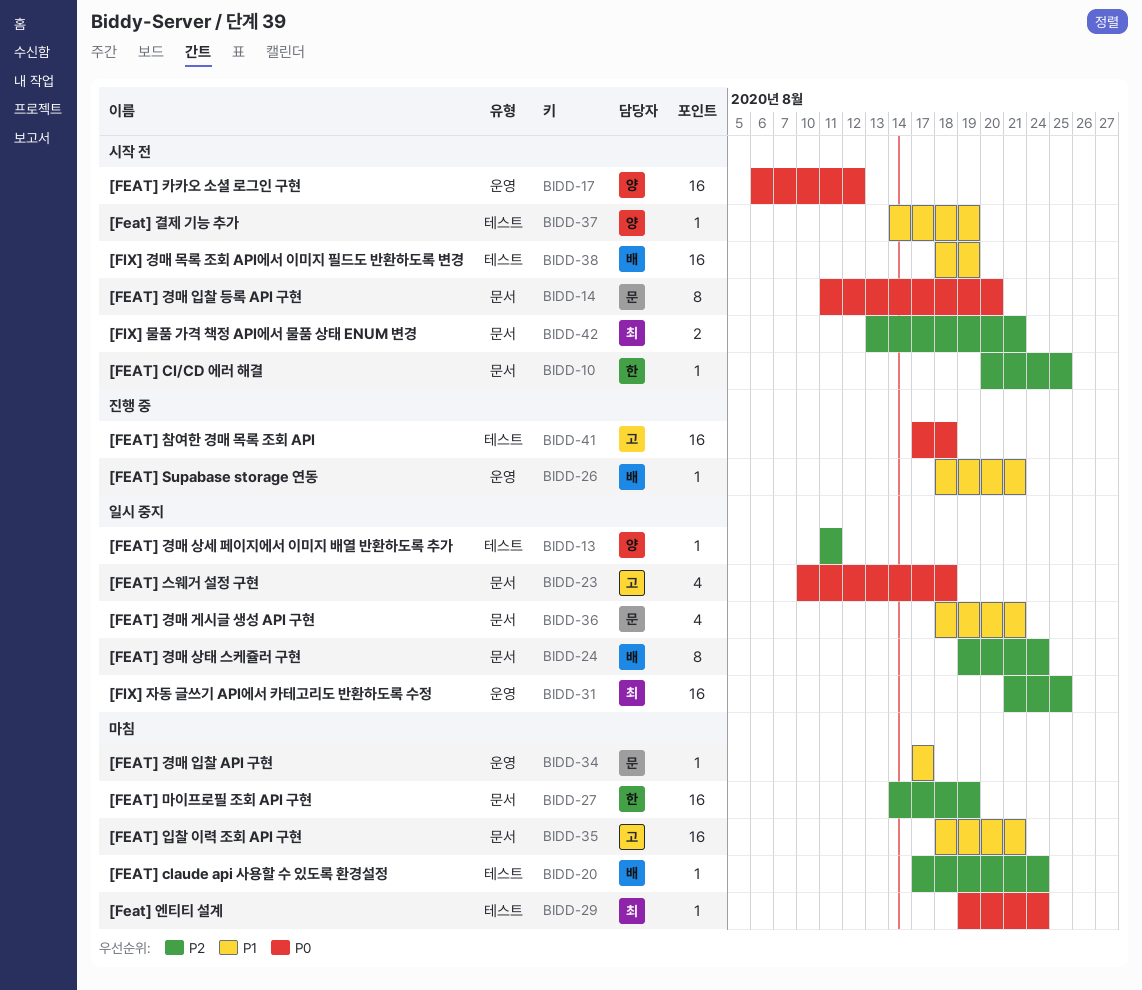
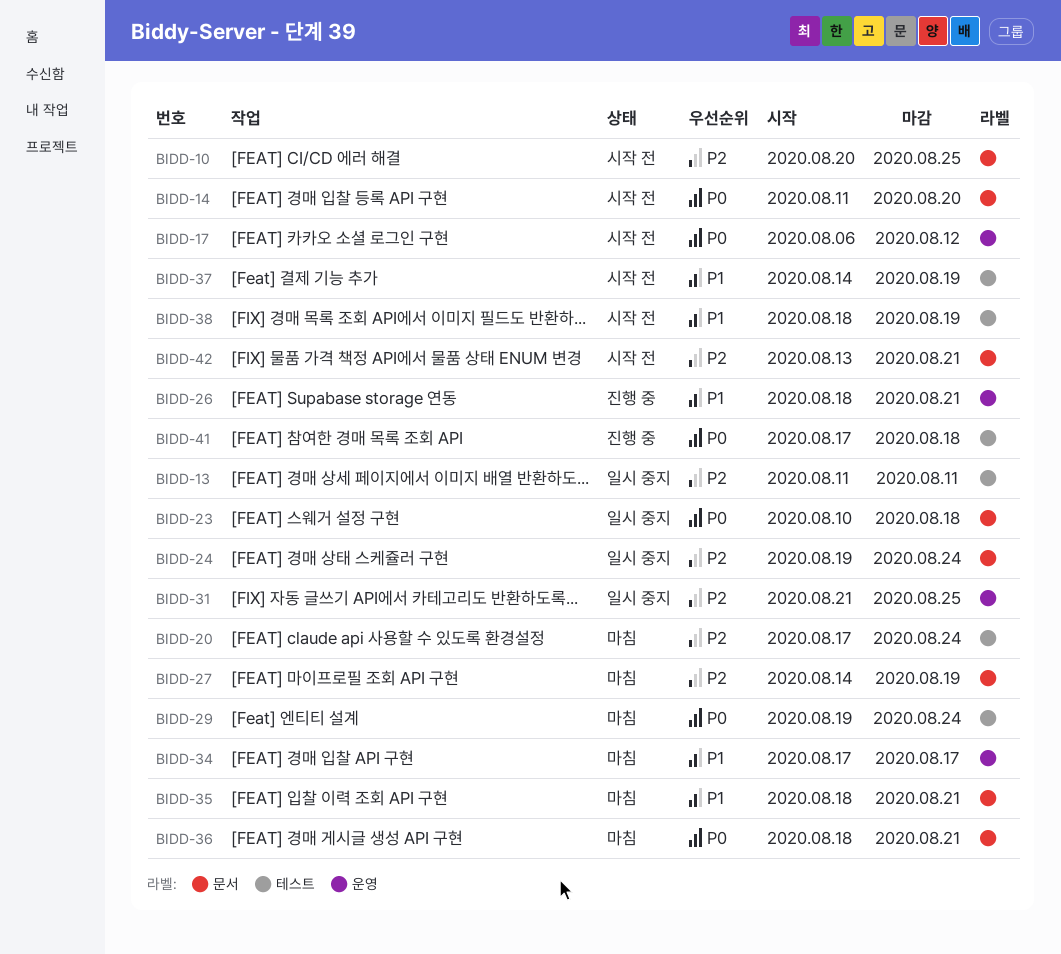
BIDD-36, status: 일시 중지 -> 마침
BIDD-36, priority: P1 -> P0

